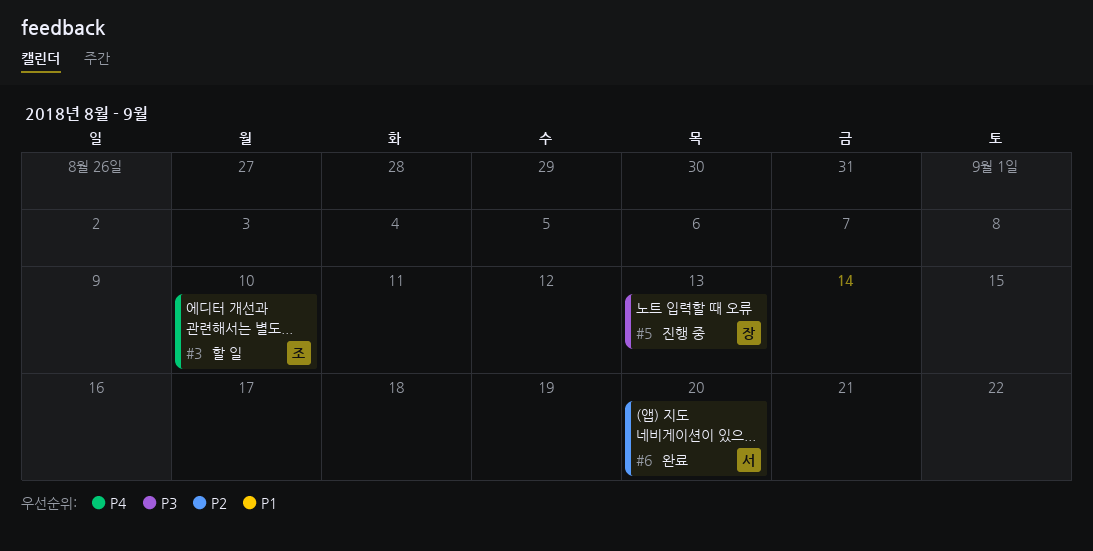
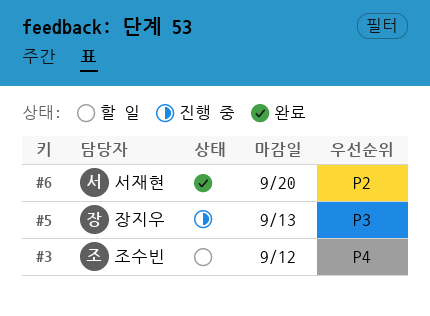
#3, due: Sep 10 -> Sep 12

